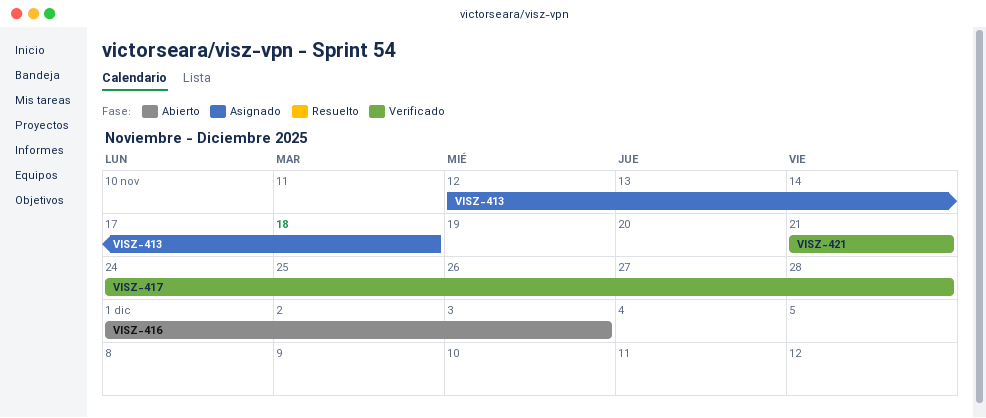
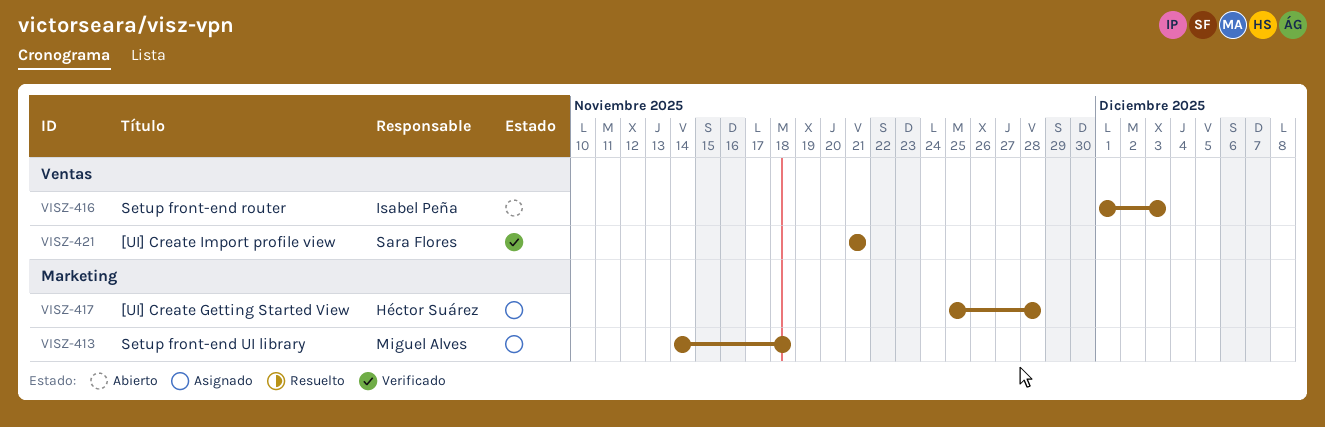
VISZ-413, start: Nov 12 -> Nov 14
VISZ-417, status: Verificado -> Asignado
VISZ-417, start: Nov 24 -> Nov 25

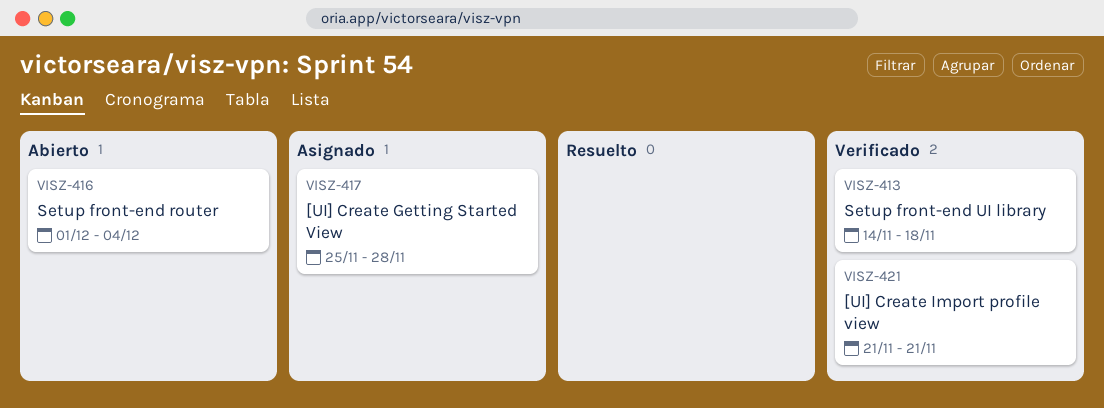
VISZ-413, status: Asignado -> Verificado
VISZ-416, due: Dec 3 -> Dec 4

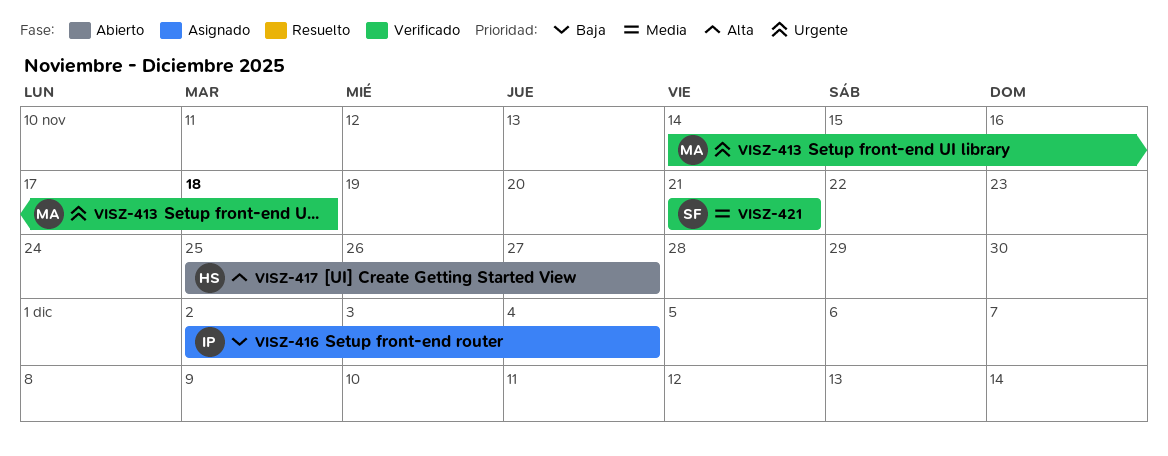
VISZ-416, status: Abierto -> Asignado
VISZ-416, start: Dec 1 -> Dec 2
VISZ-417, status: Asignado -> Abierto
VISZ-417, due: Nov 28 -> Nov 27

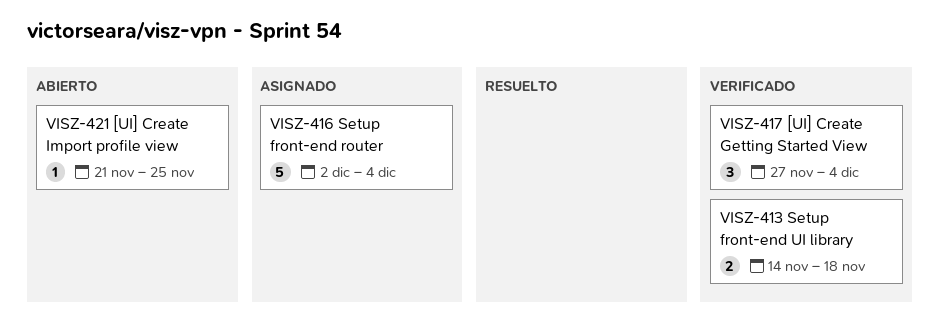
VISZ-417, status: Abierto -> Verificado
VISZ-417, start: Nov 25 -> Nov 27
VISZ-417, due: Nov 27 -> Dec 4
VISZ-421, status: Verificado -> Abierto
VISZ-421, due: Nov 21 -> Nov 25

